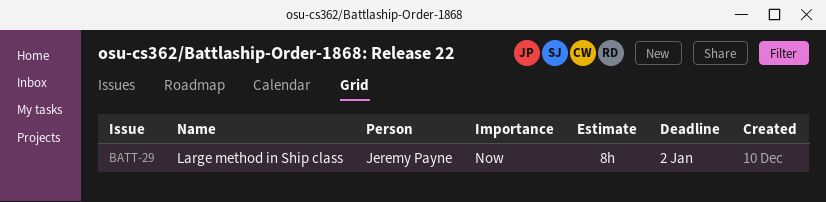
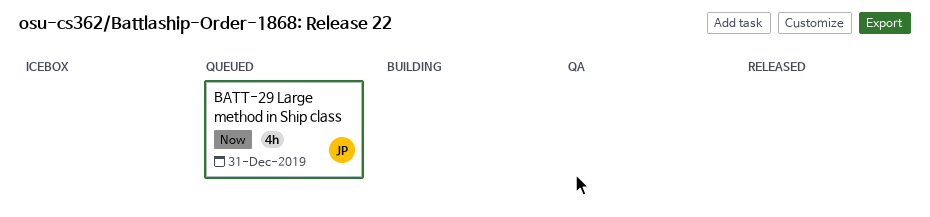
BATT-29, estimate: 8h -> 4h
BATT-29, due: Jan 2 -> Dec 31

